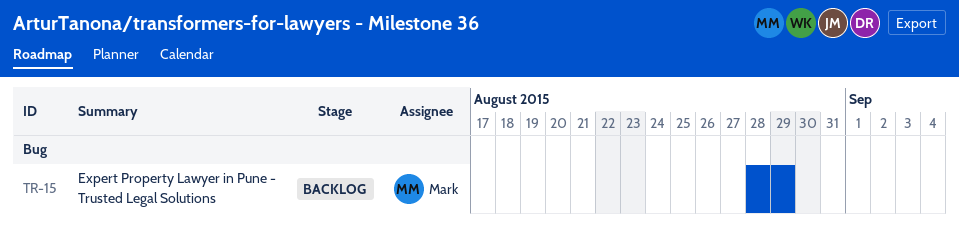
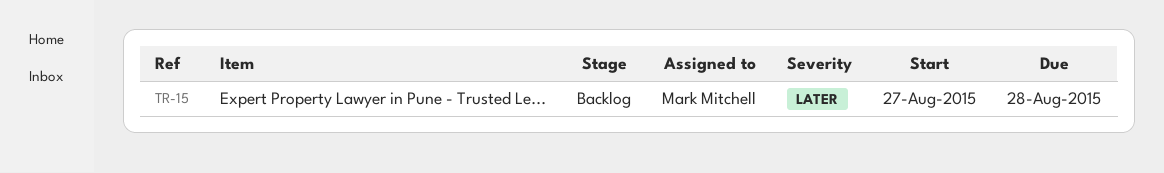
TR-15, start: Aug 28 -> Aug 27
TR-15, due: Aug 29 -> Aug 28

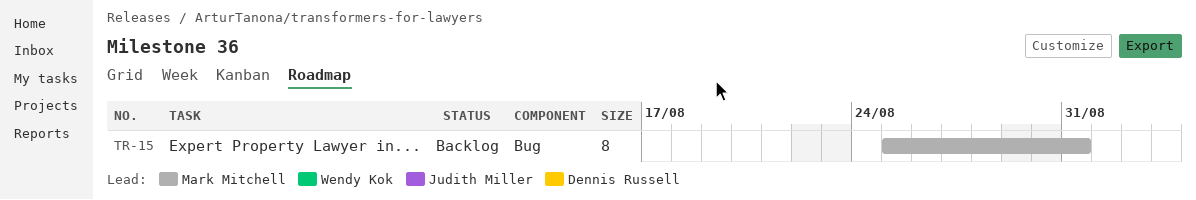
TR-15, start: Aug 27 -> Aug 25
TR-15, due: Aug 28 -> Aug 31

